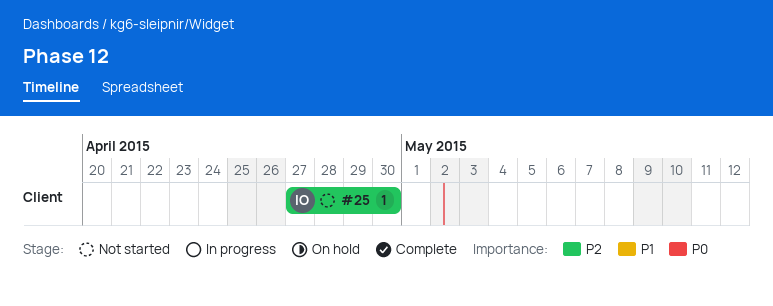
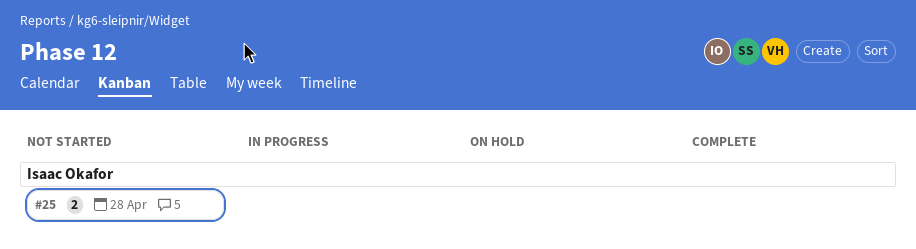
#25, estimate: 1 -> 2
#25, due: Apr 30 -> Apr 28

